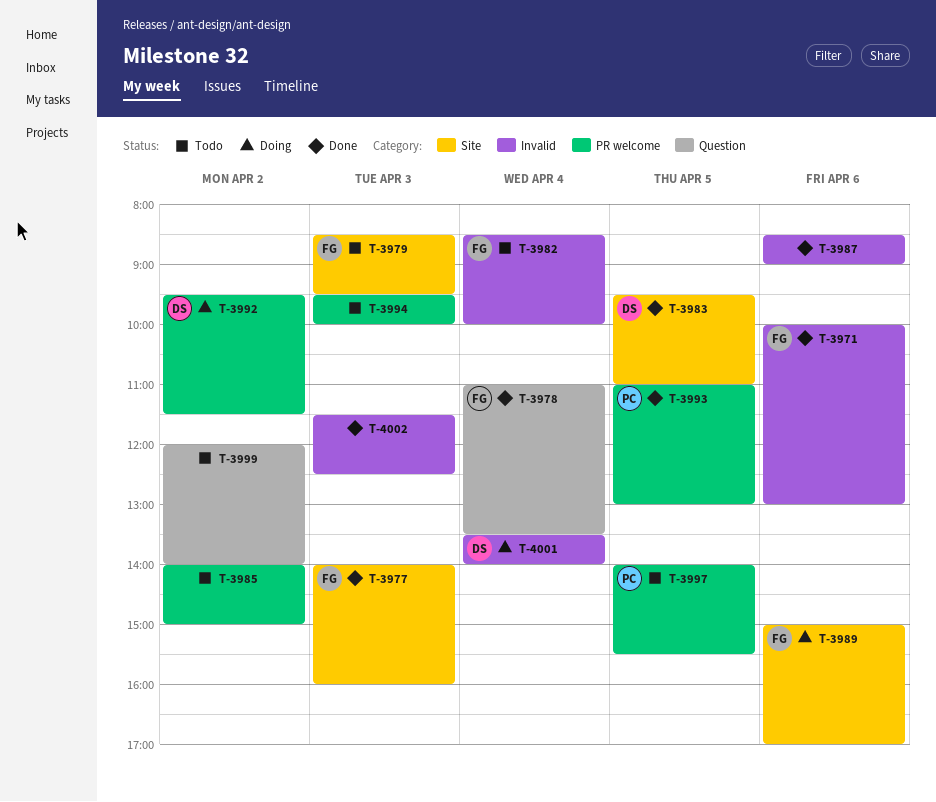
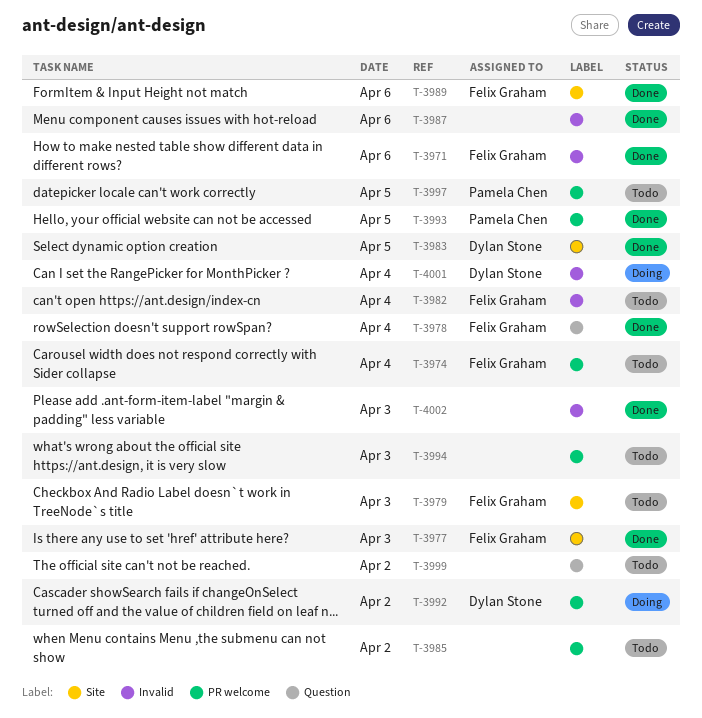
T-3974: none -> present
T-3989, status: Doing -> Done

